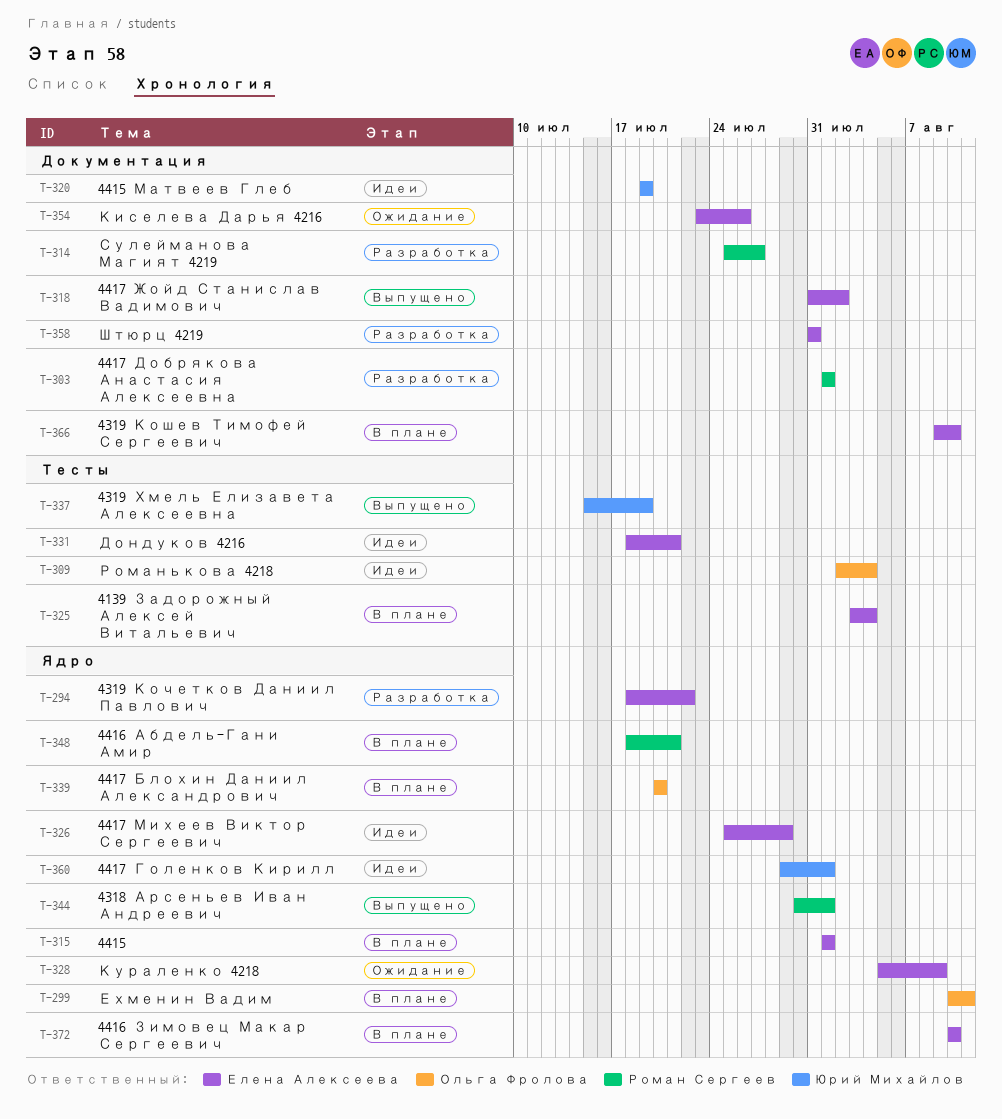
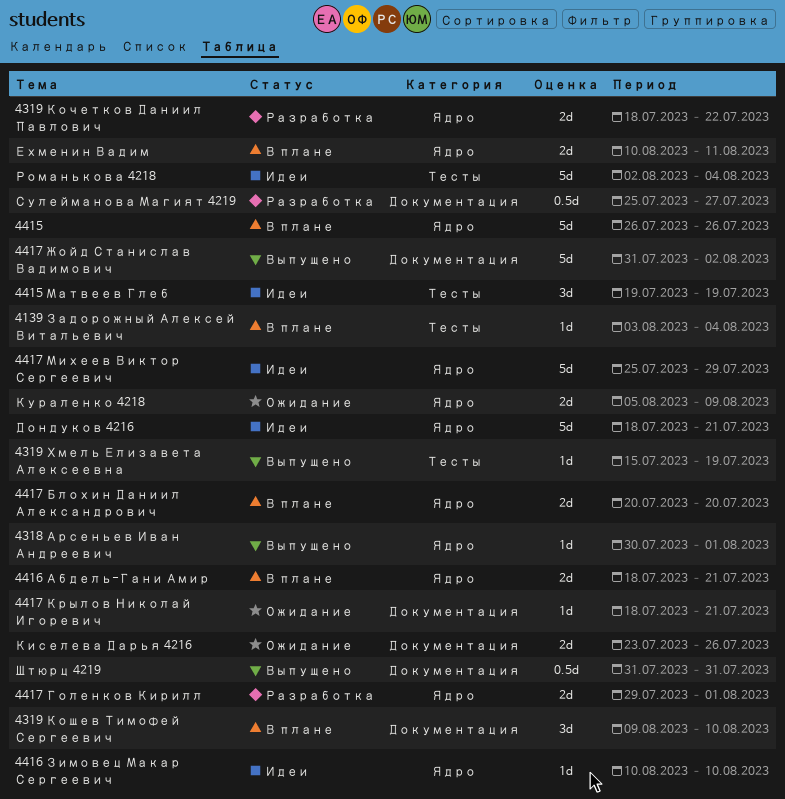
4415, start: Aug 1 -> Jul 26
4415, due: Aug 1 -> Jul 26
4415 Матвеев Глеб, label: Документация -> Тесты
4416 Зимовец Макар Сергеевич, status: В плане -> Идеи
4417 Голенков Кирилл, status: Идеи -> Разработка
4417 Добрякова Анастасия Алексеевна: present -> none
4417 Крылов Николай Игоревич: none -> present
Дондуков 4216, label: Тесты -> Ядро
Штюрц 4219, status: Разработка -> Выпущено

